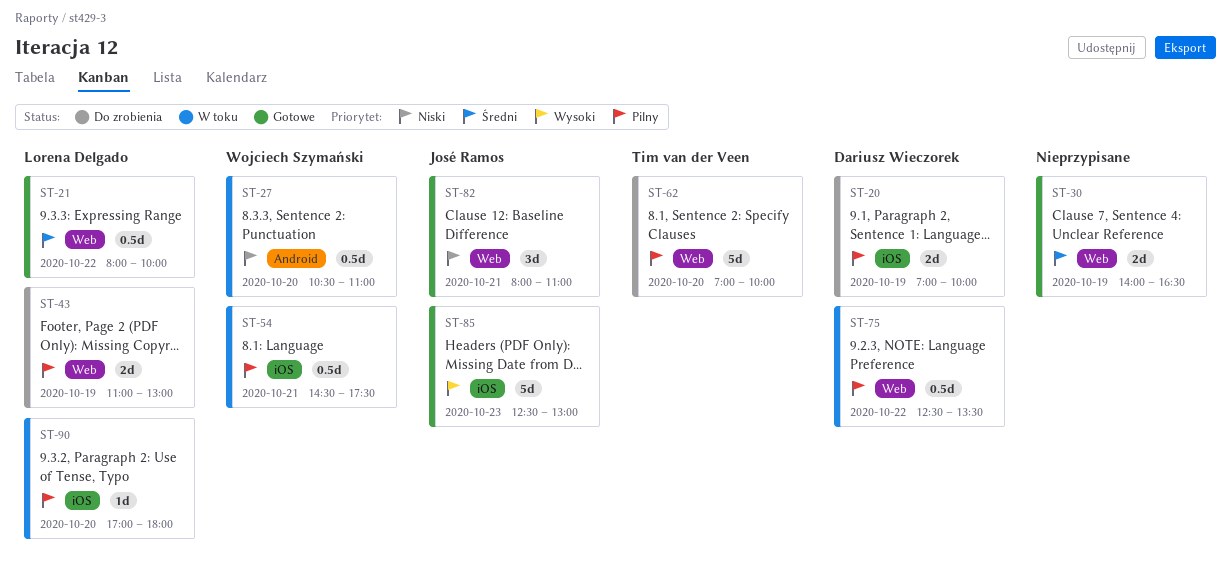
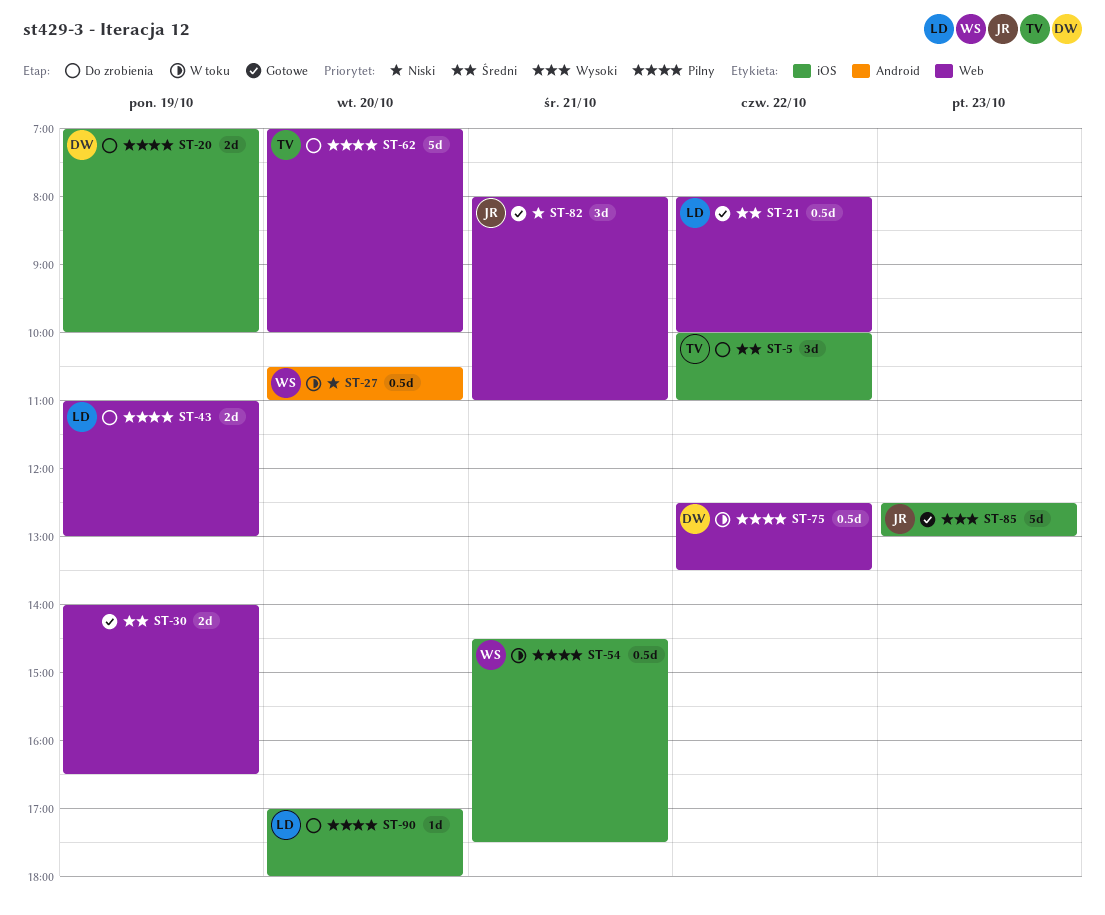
ST-5: none -> present
ST-90, status: W toku -> Do zrobienia

